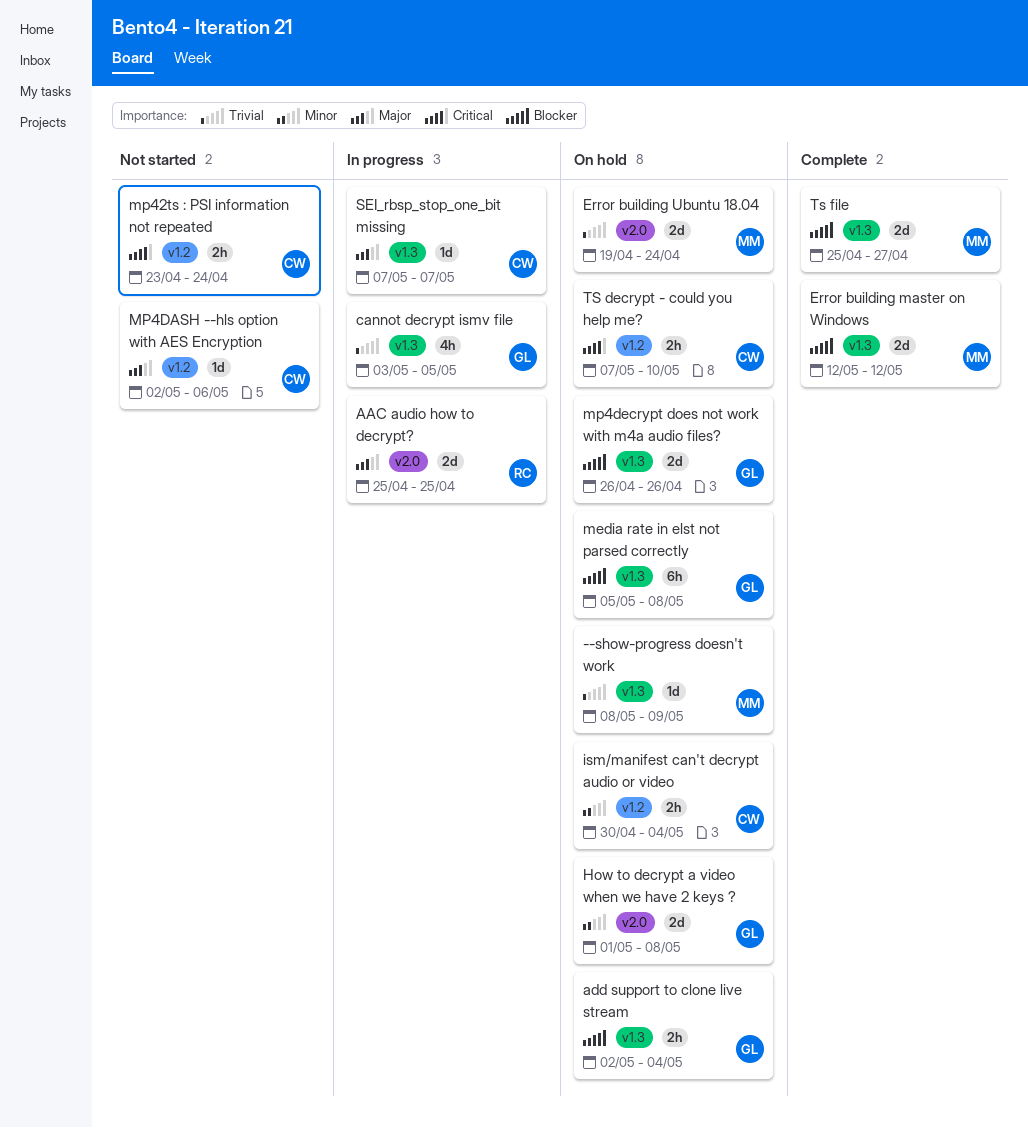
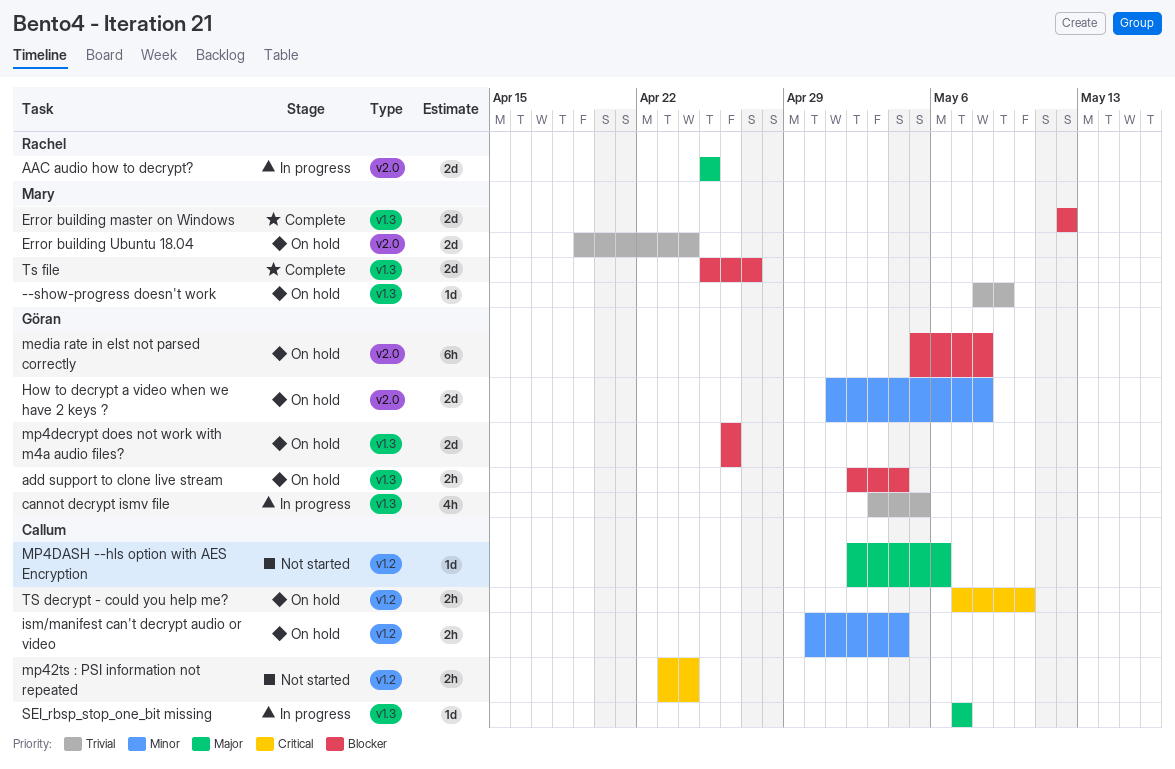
media rate in elst not parsed correctly, label: v1.3 -> v2.0

